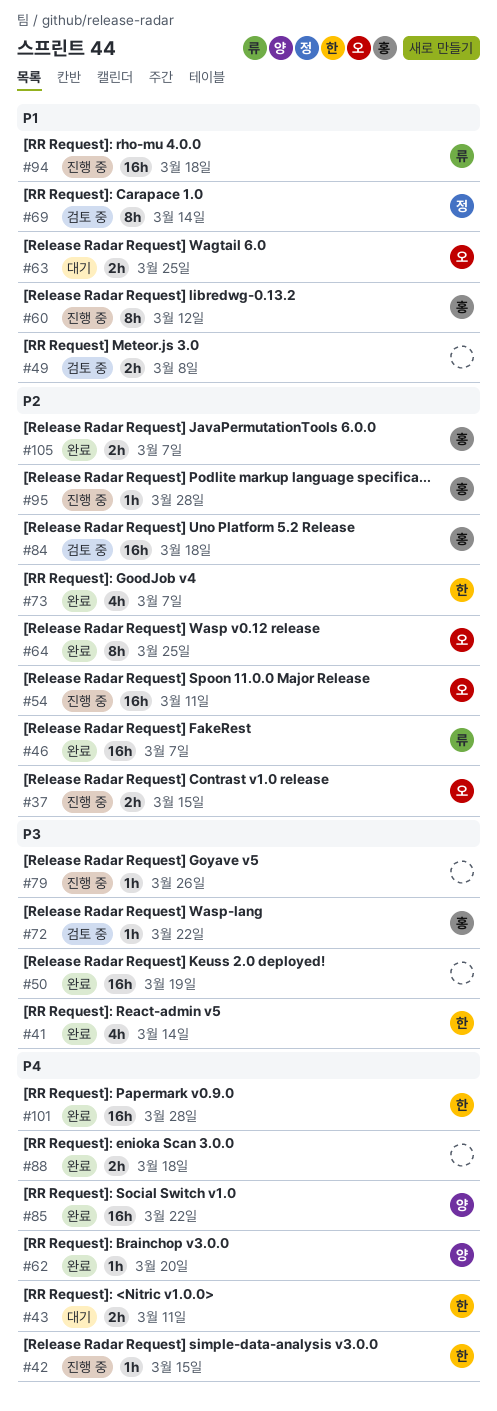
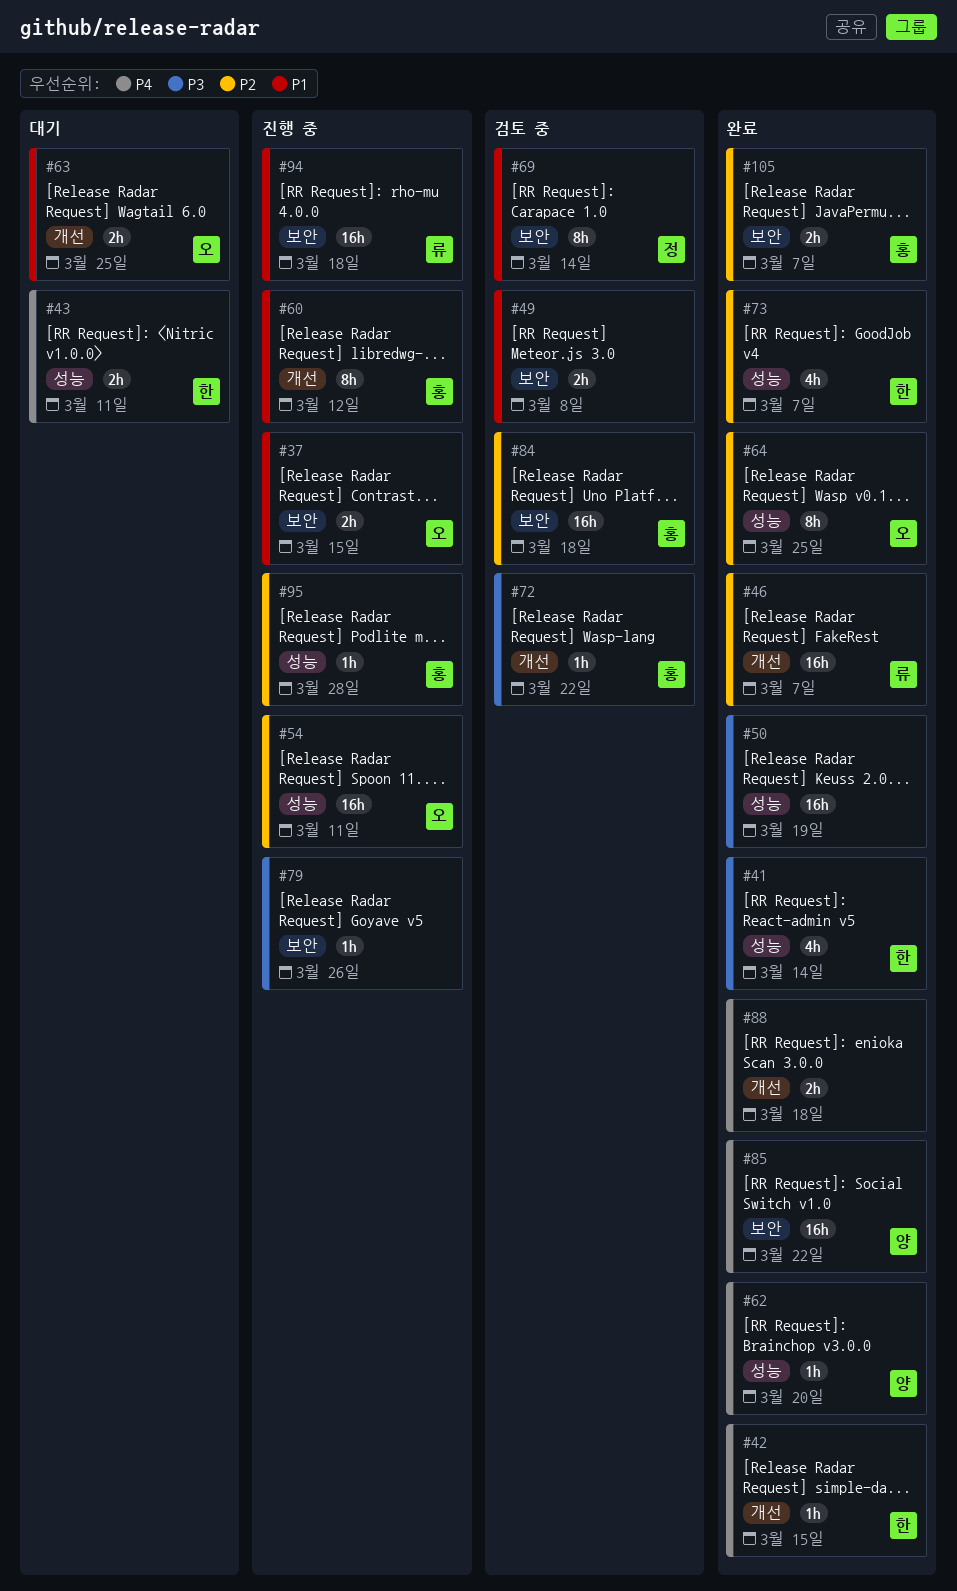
#37, priority: P2 -> P1
#42, status: 진행 중 -> 완료
#101: present -> none

